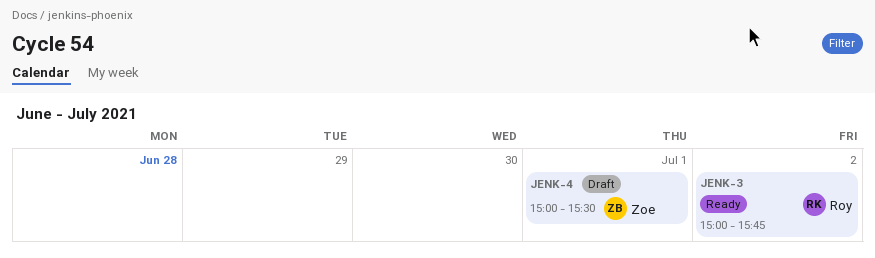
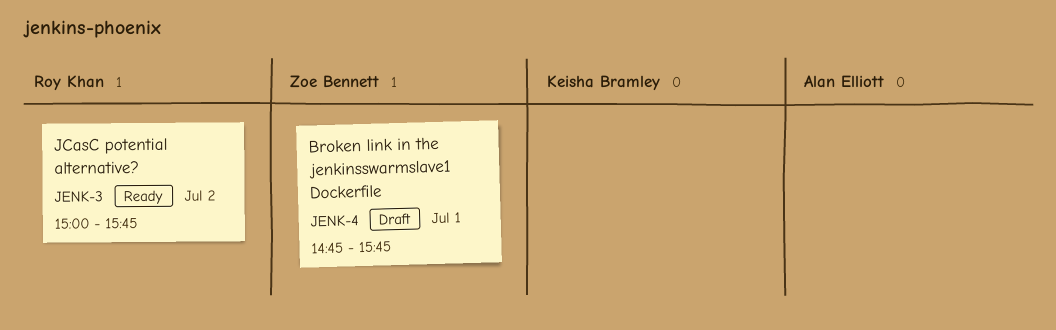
JENK-4, begins: 15:00 -> 14:45
JENK-4, ends: 15:30 -> 15:45

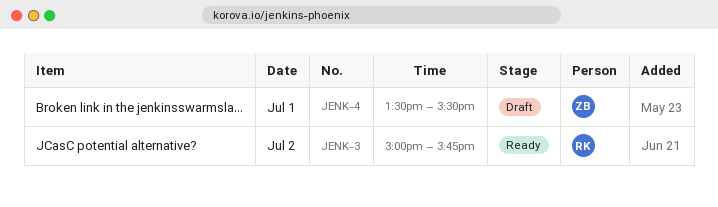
JENK-4, begins: 14:45 -> 13:30
JENK-4, ends: 15:45 -> 15:30

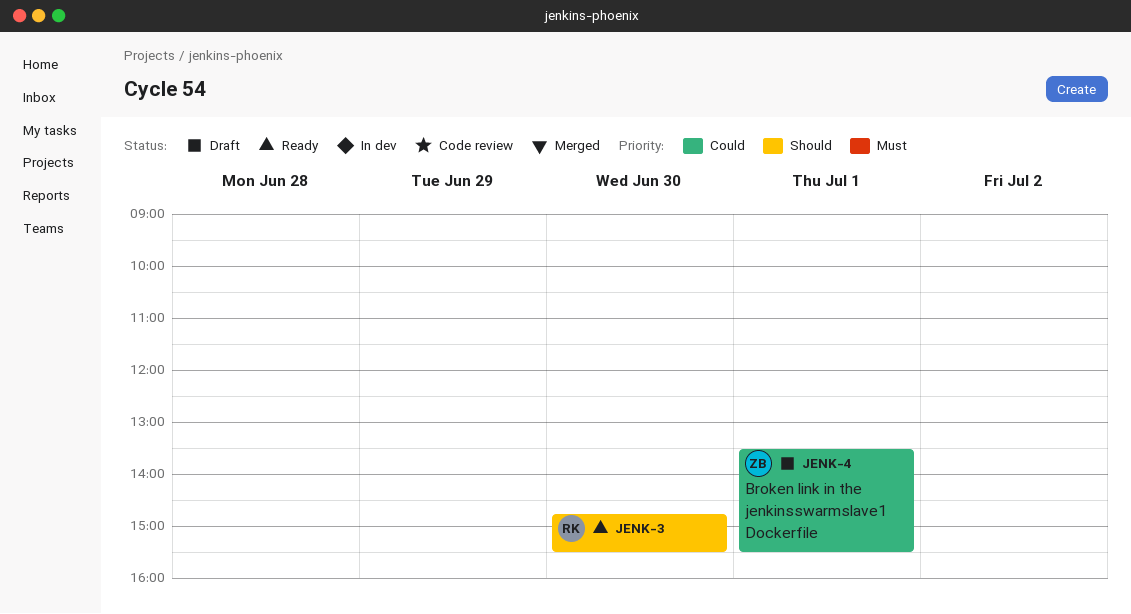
JENK-3, day: Jul 2 -> Jun 30
JENK-3, begins: 15:00 -> 14:45
JENK-3, ends: 15:45 -> 15:30

